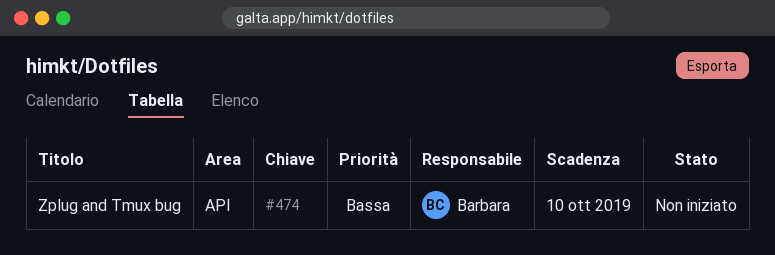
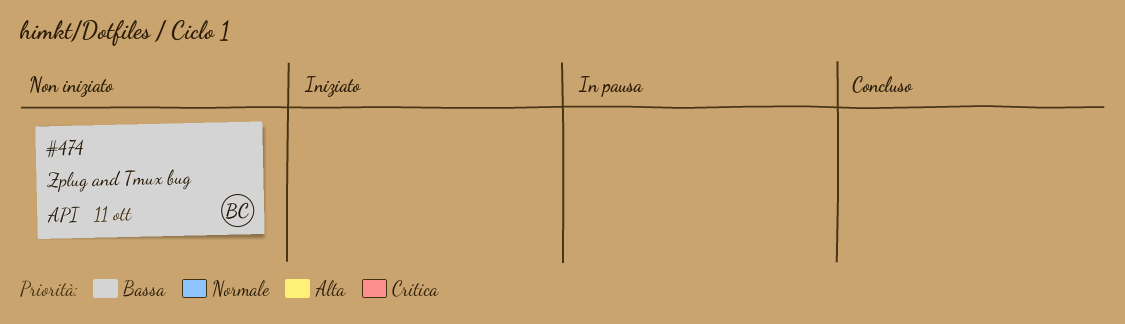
#474, due: Oct 10 -> Oct 11

